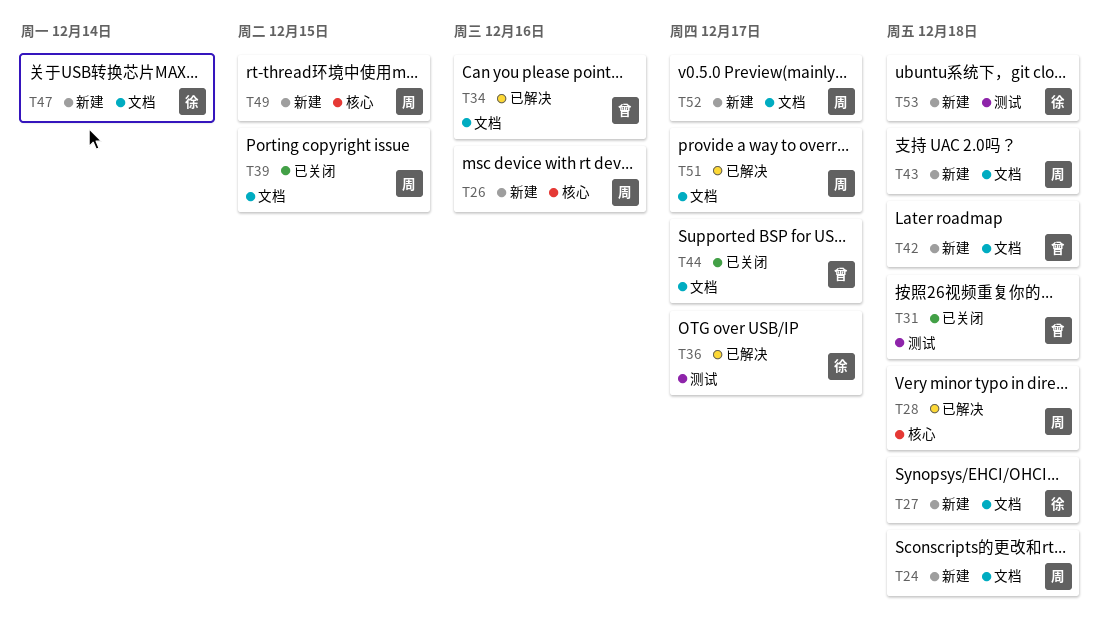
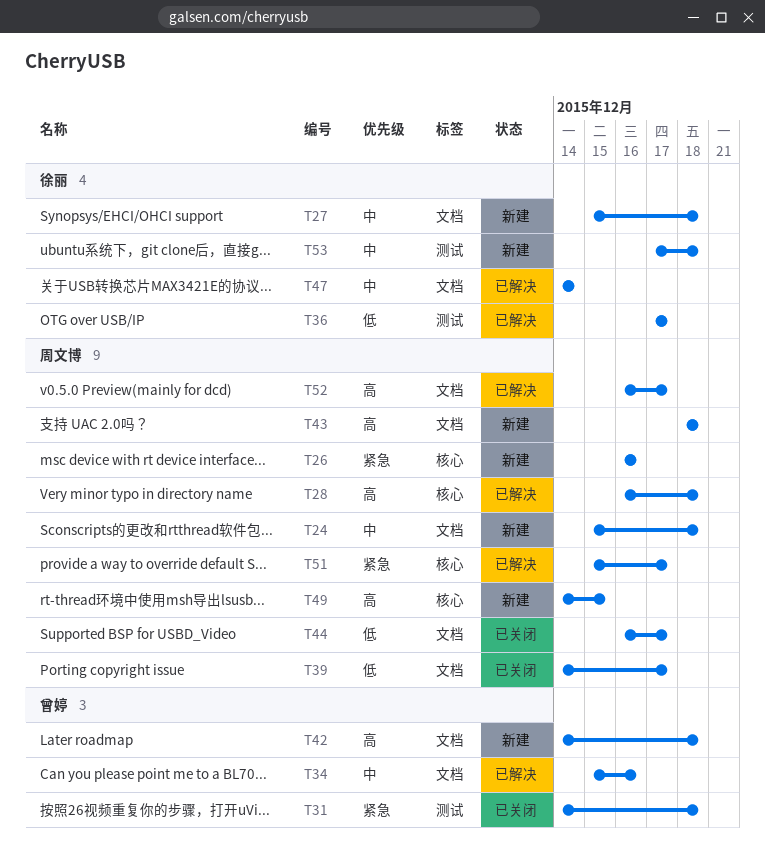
T39, due: Dec 15 -> Dec 17
T44, owner: 曾婷 -> 周文博
T47, status: 新建 -> 已解决
T51, label: 文档 -> 核心
T52, status: 新建 -> 已解决

